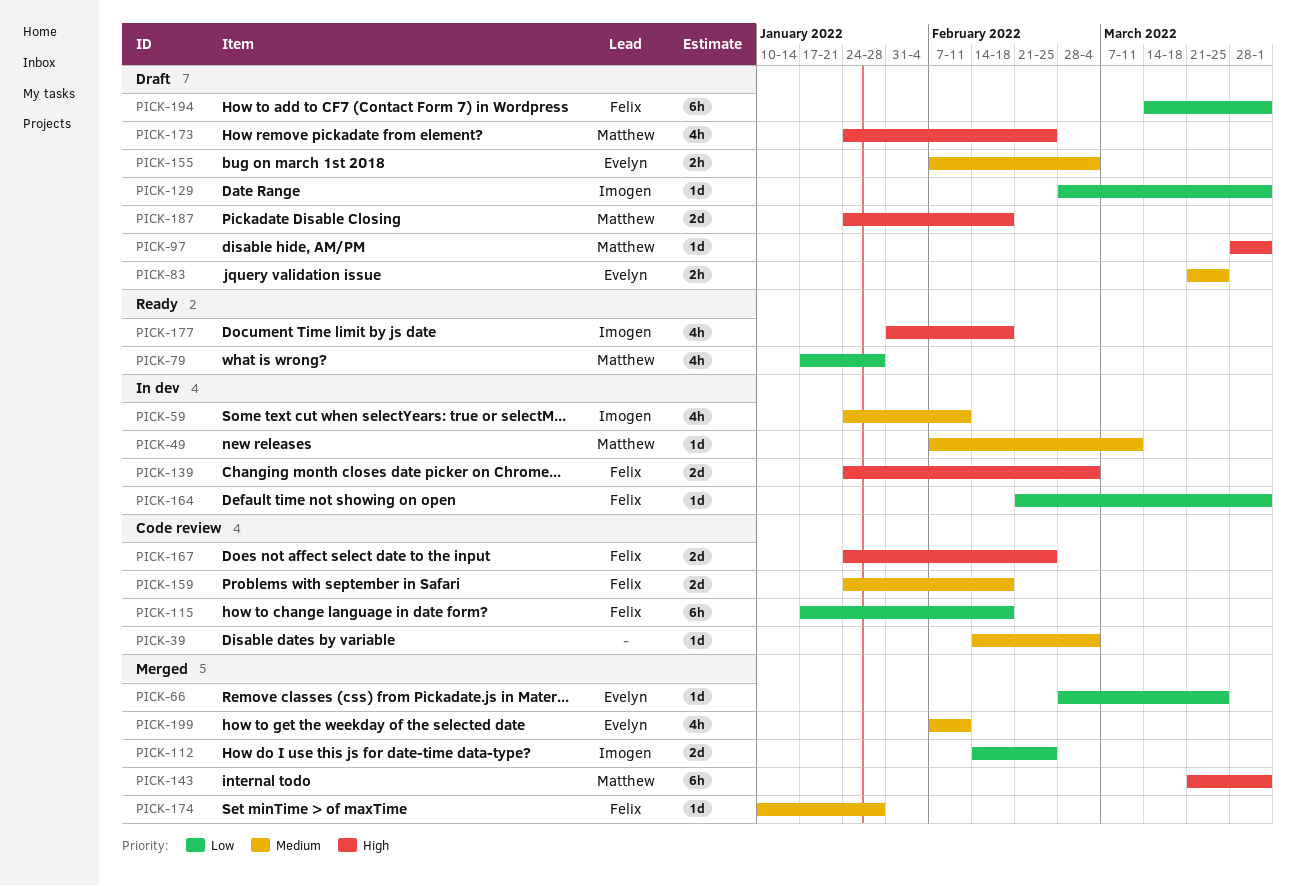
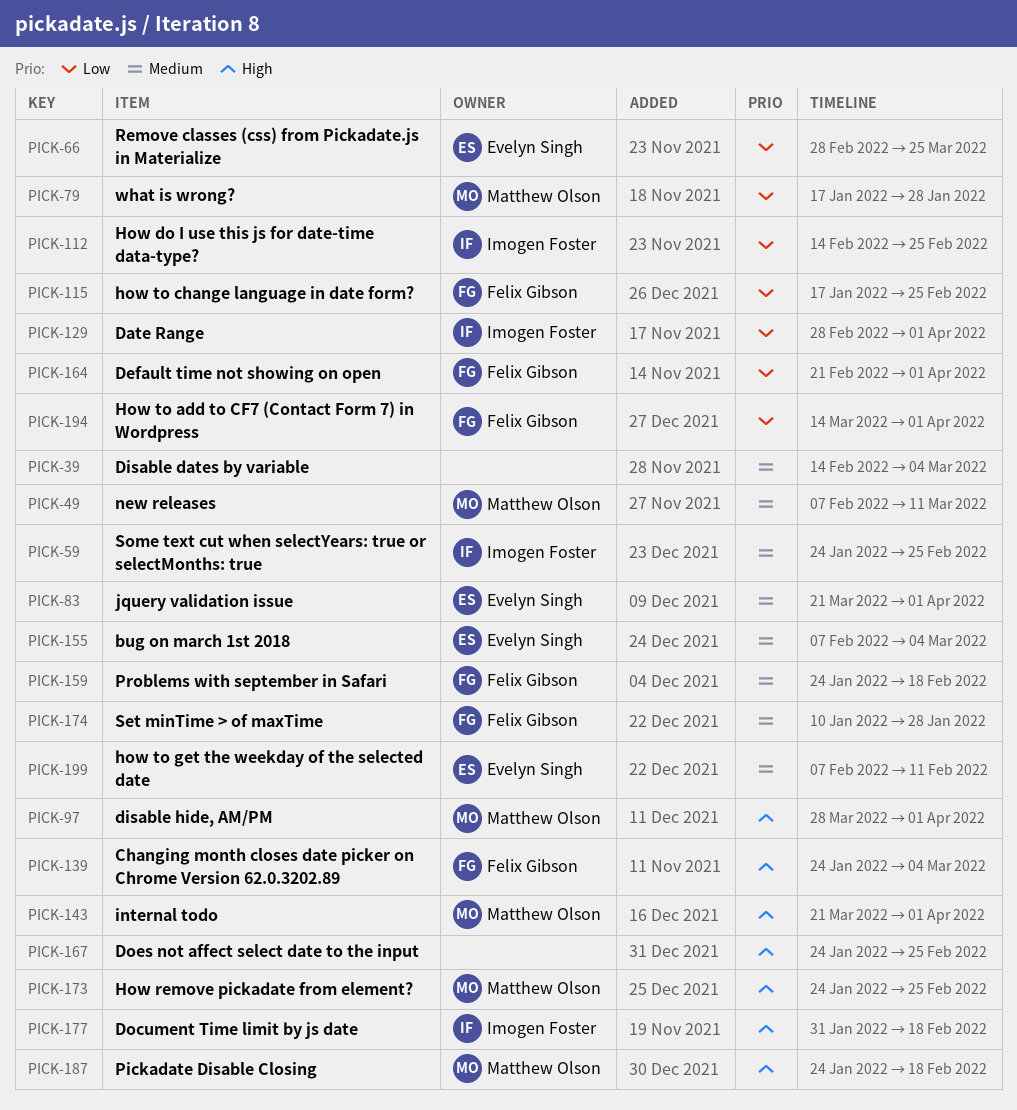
PICK-59, due: Feb 11 -> Feb 25
PICK-83, due: Mar 25 -> Apr 1
PICK-115, due: Feb 18 -> Feb 25
PICK-167, owner: Felix Gibson -> none

